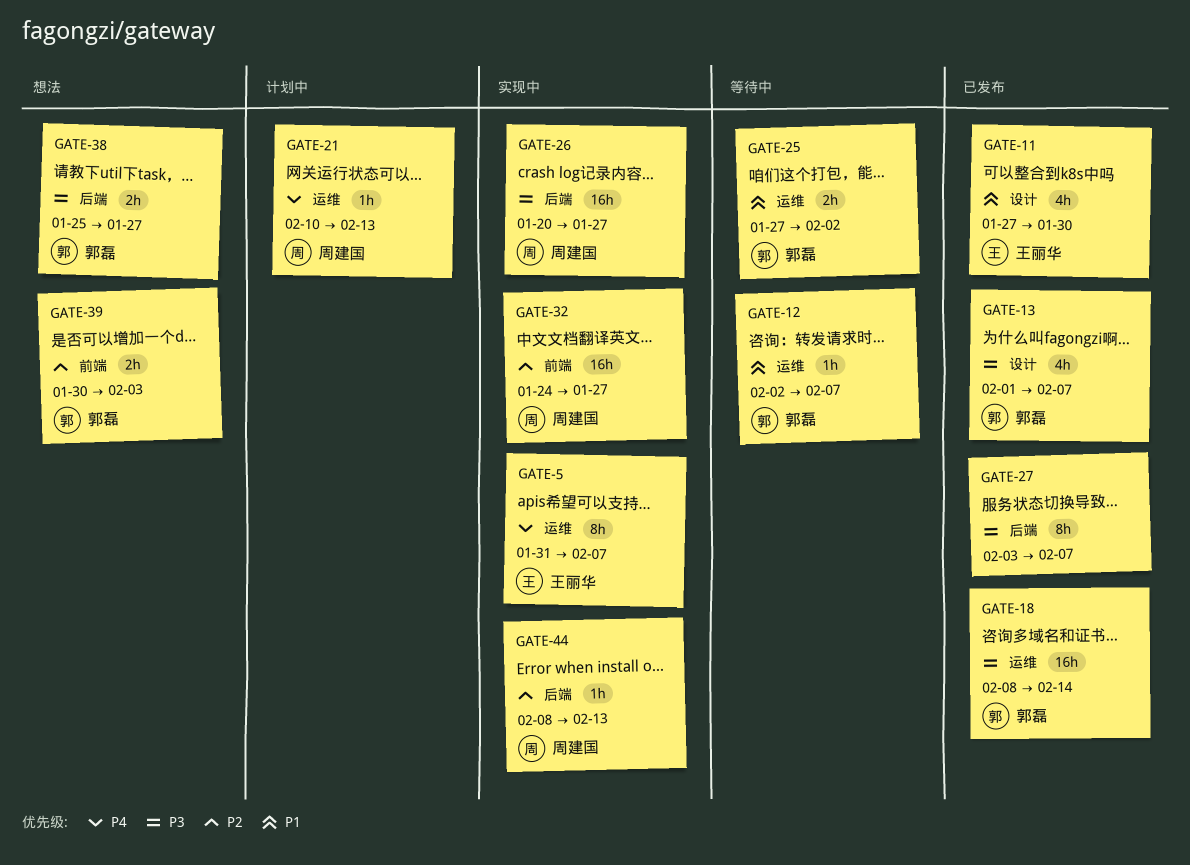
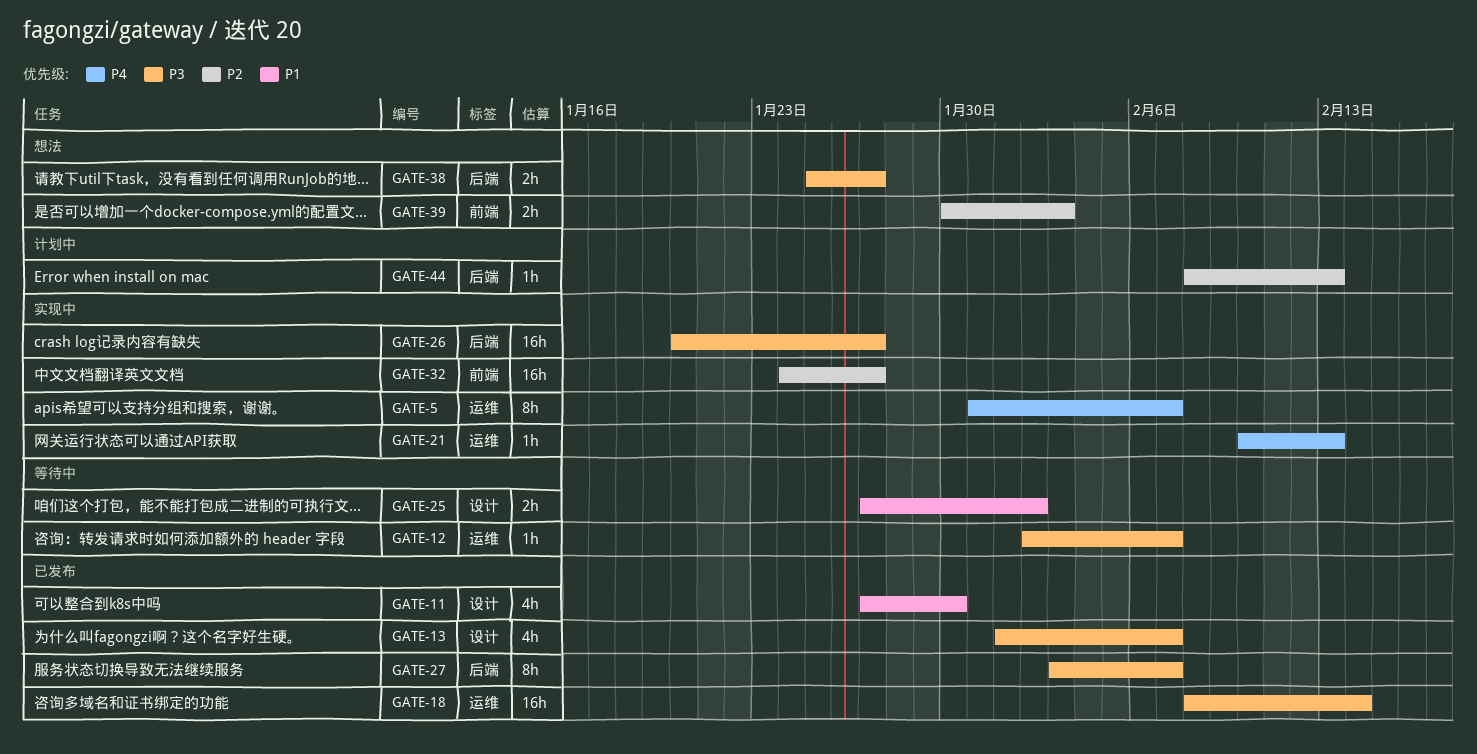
GATE-12, priority: P1 -> P3
GATE-21, status: 计划中 -> 实现中
GATE-25, label: 运维 -> 设计
GATE-44, status: 实现中 -> 计划中

